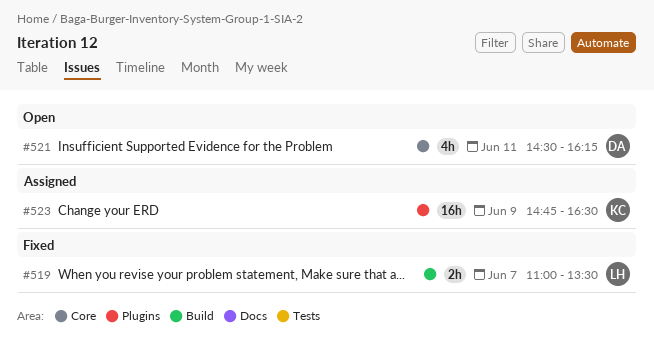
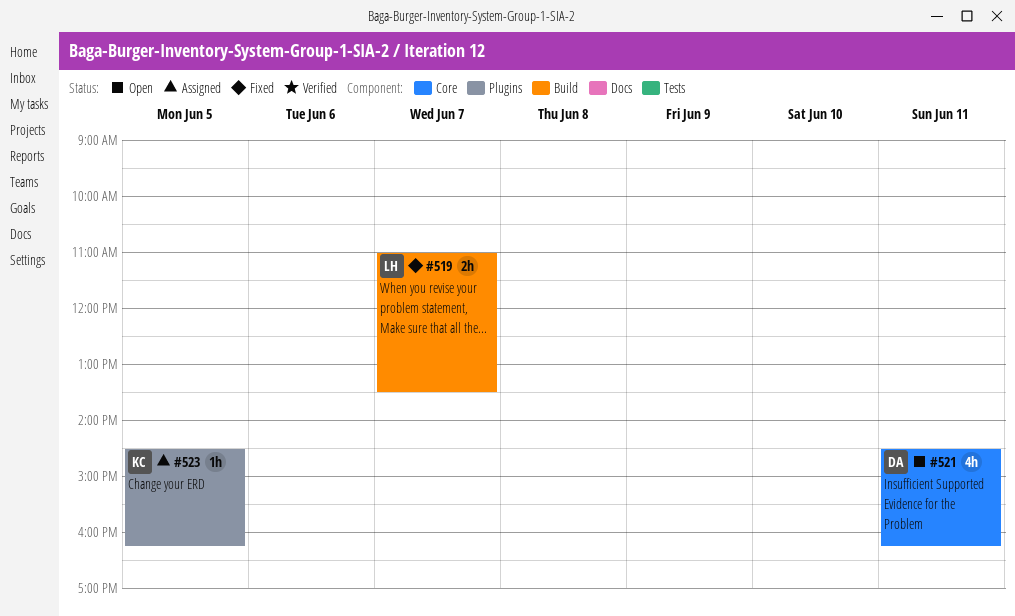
#523, estimate: 16h -> 1h
#523, day: Jun 9 -> Jun 5
#523, begins: 14:45 -> 14:30
#523, ends: 16:30 -> 16:15

